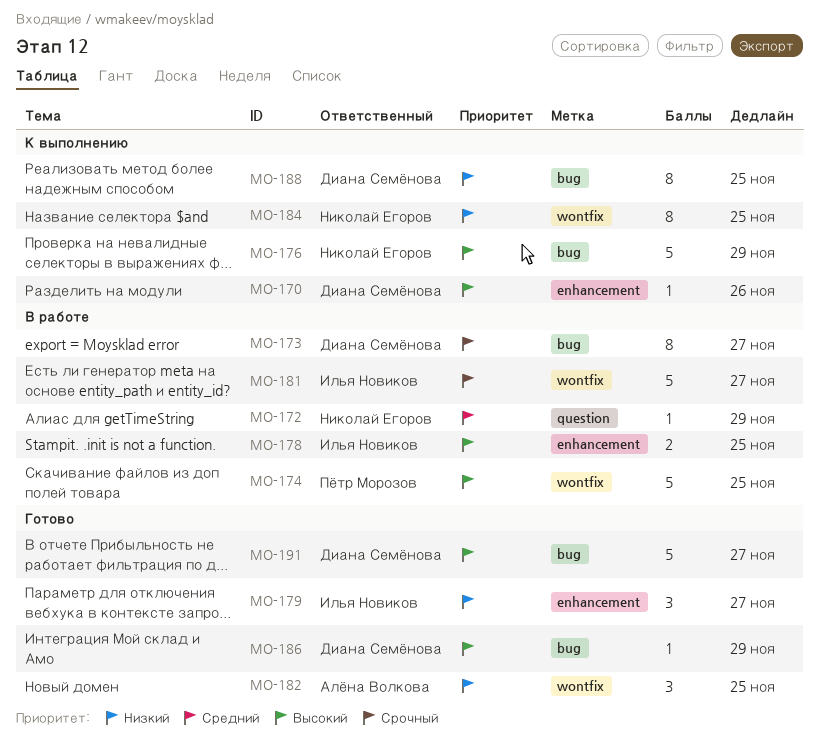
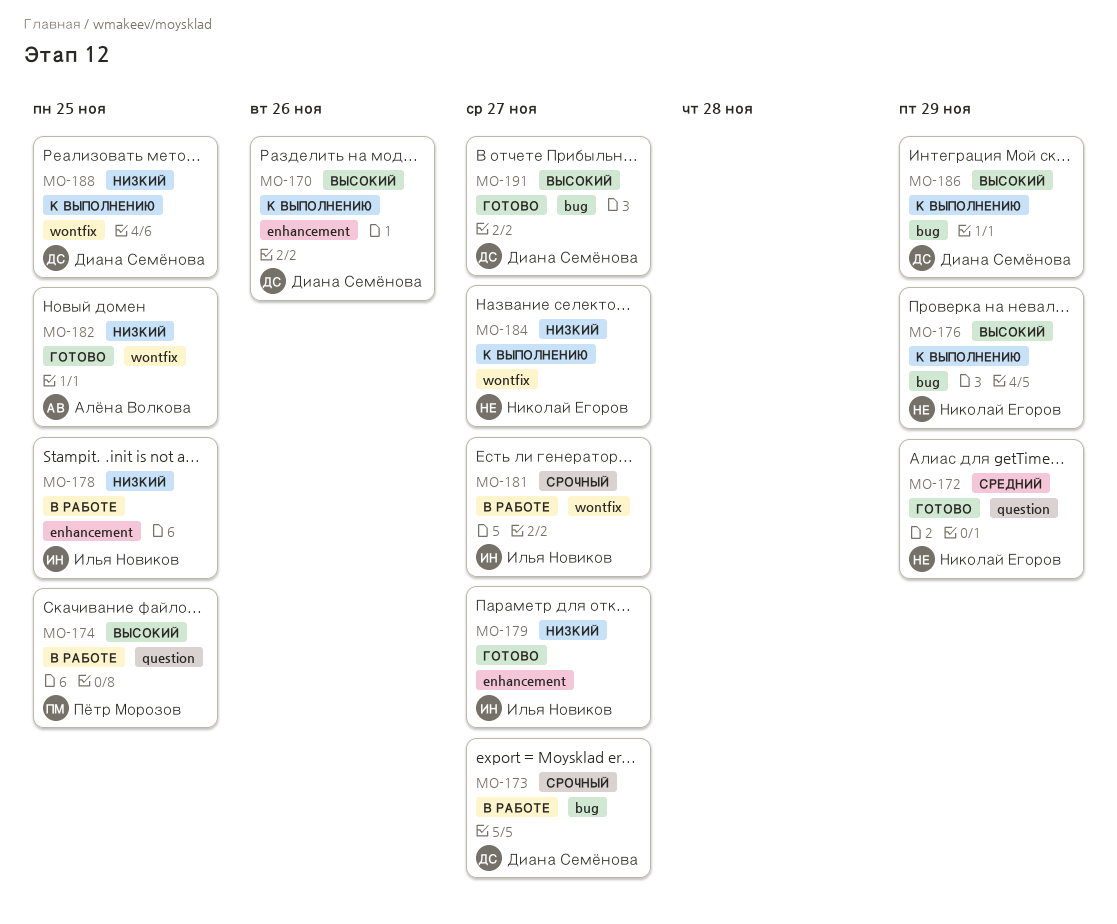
MO-172, status: В работе -> Готово
MO-174, label: wontfix -> question
MO-178, priority: Высокий -> Низкий
MO-184, due: Nov 25 -> Nov 27
MO-186, status: Готово -> К выполнению
MO-188, label: bug -> wontfix

